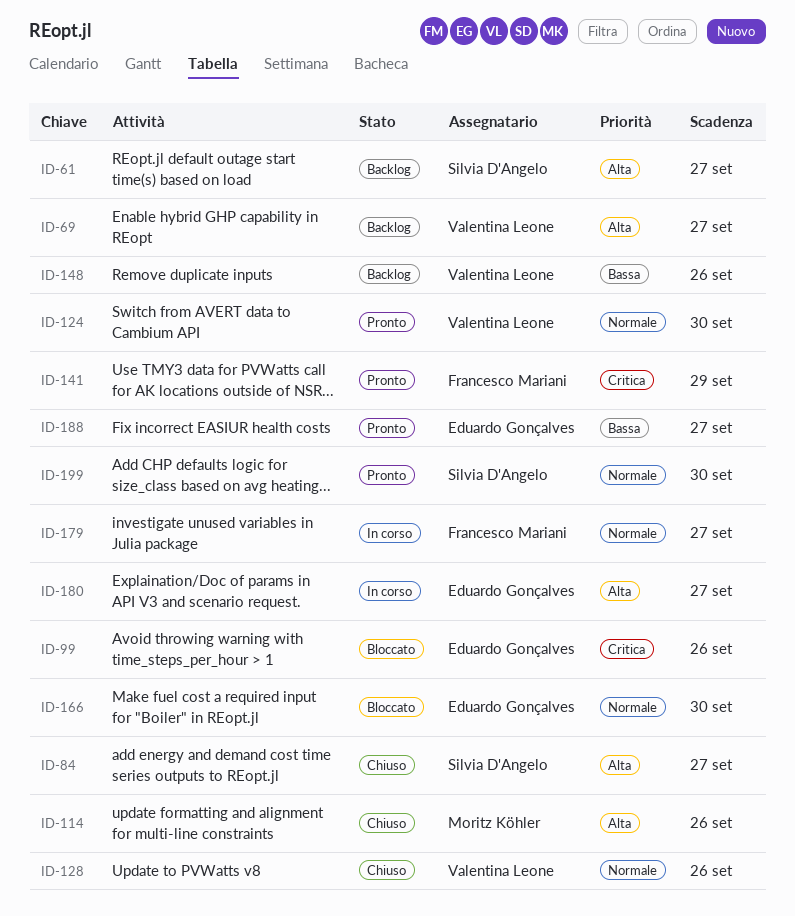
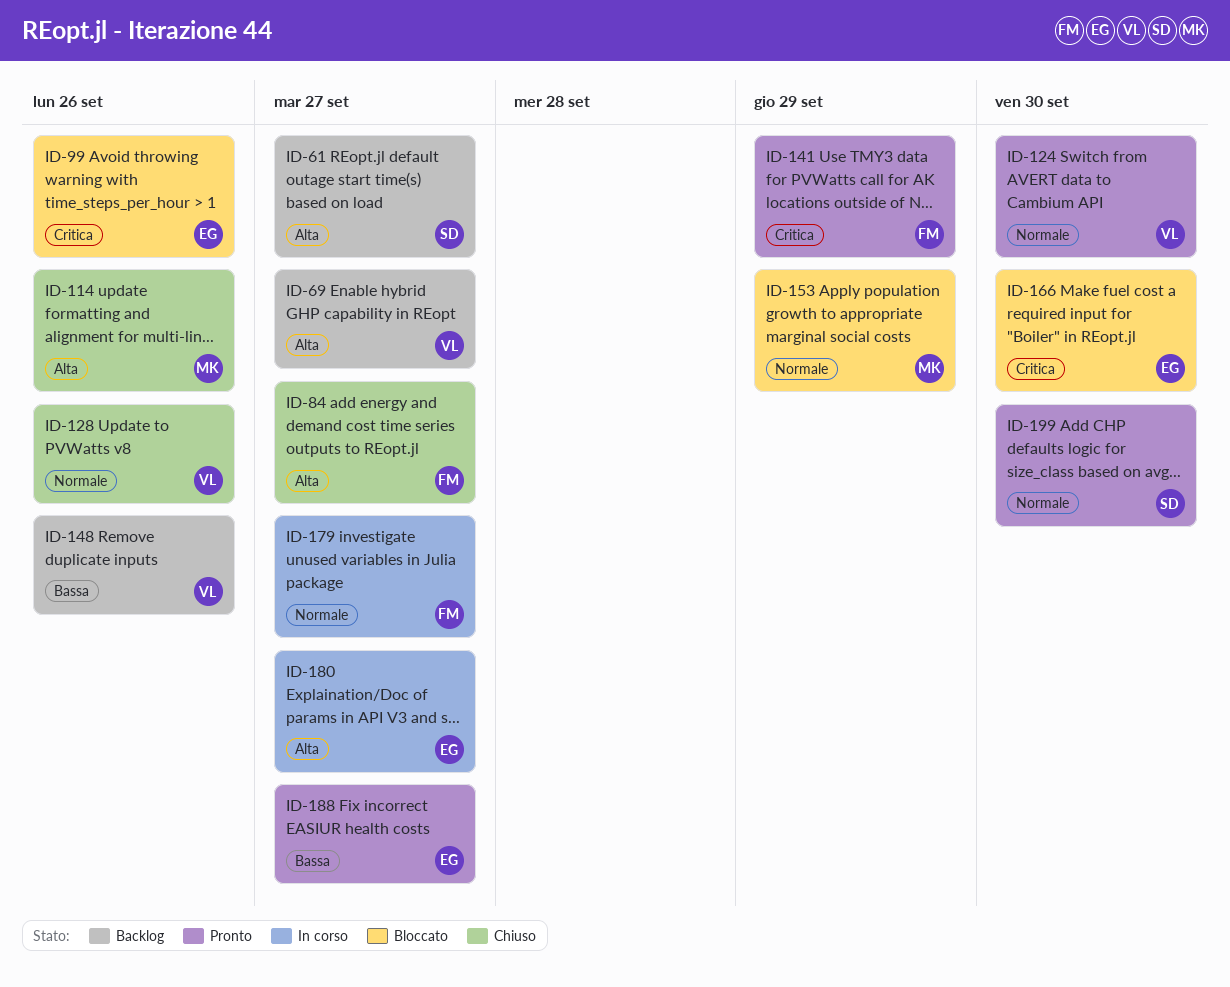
ID-84, owner: Silvia D'Angelo -> Francesco Mariani
ID-153: none -> present
ID-166, priority: Normale -> Critica

